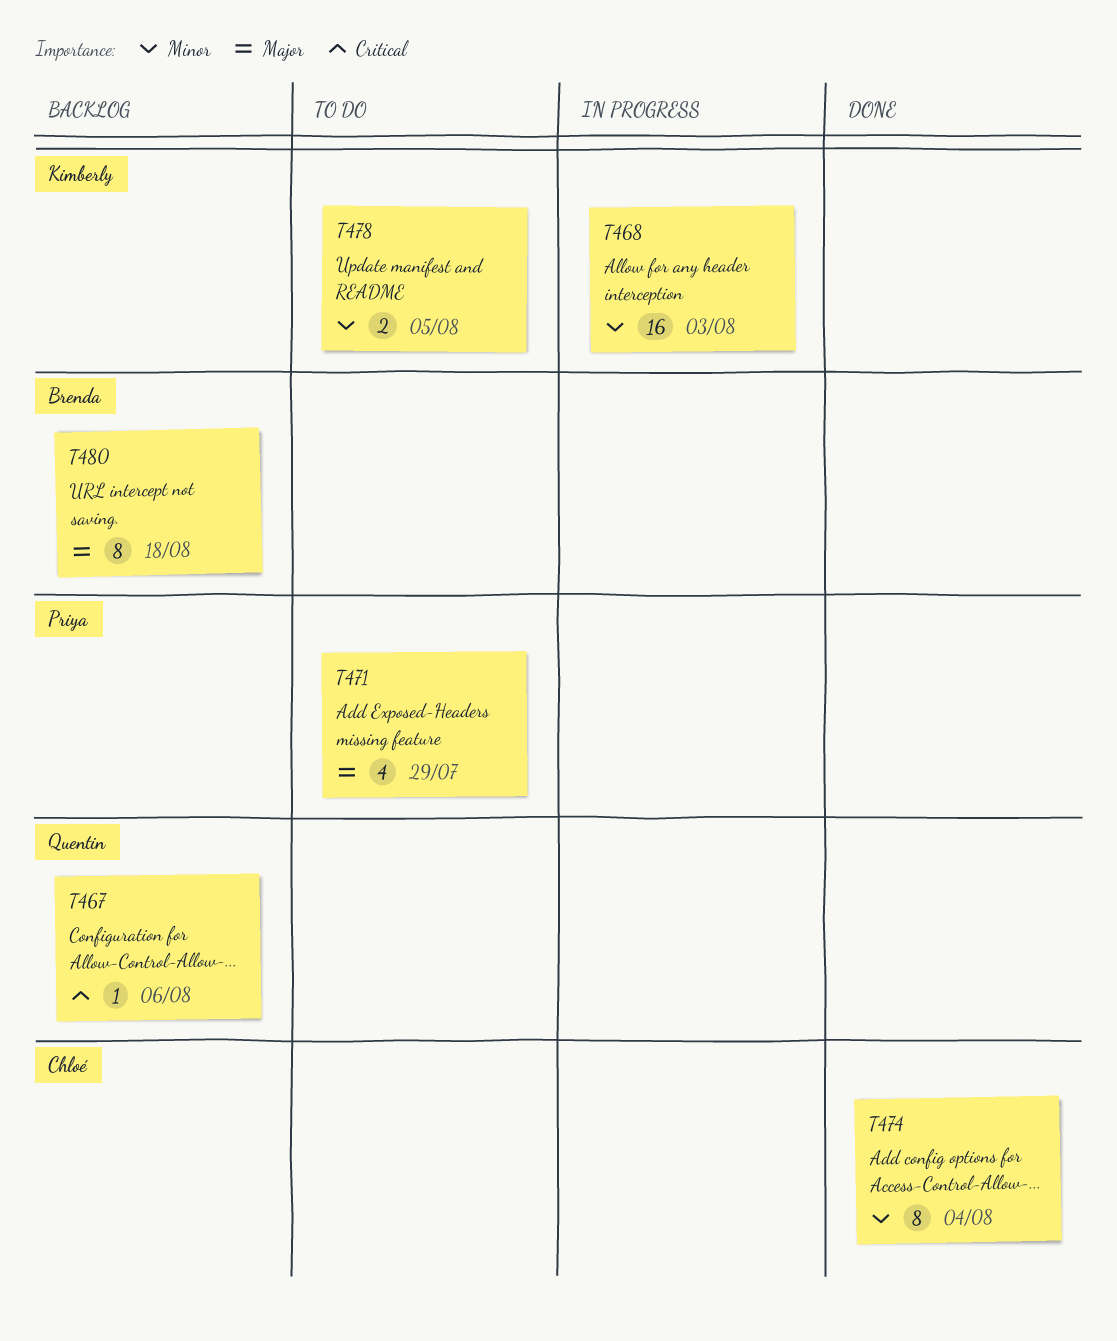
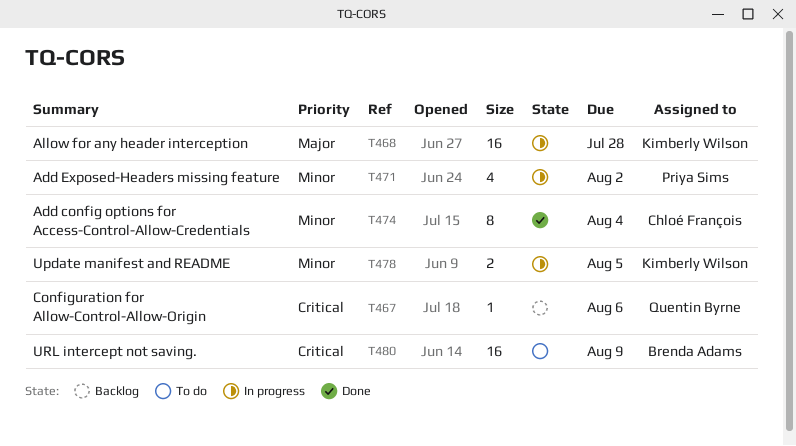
T468, priority: Minor -> Major
T468, due: Aug 3 -> Jul 28
T471, status: To do -> In progress
T471, priority: Major -> Minor
T471, due: Jul 29 -> Aug 2
T478, status: To do -> In progress
T480, status: Backlog -> To do
T480, priority: Major -> Critical
T480, estimate: 8 -> 16
T480, due: Aug 18 -> Aug 9

